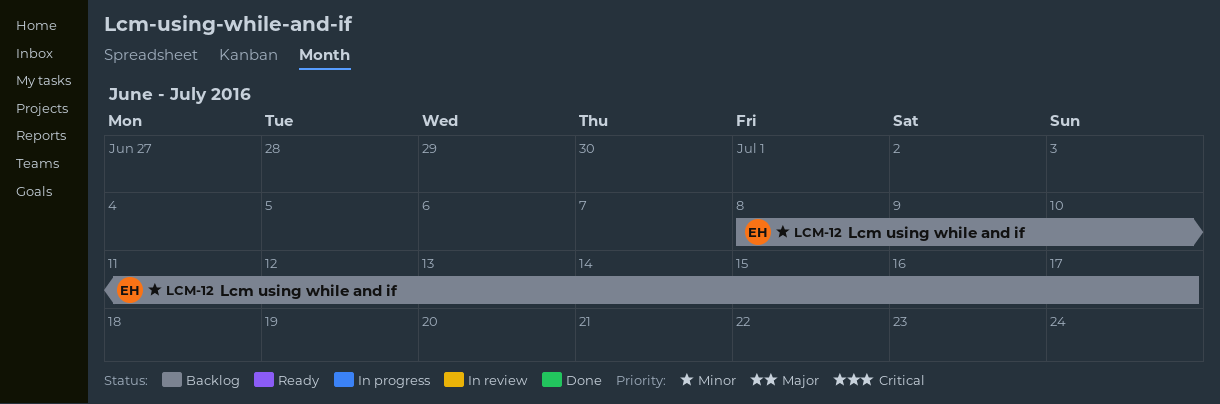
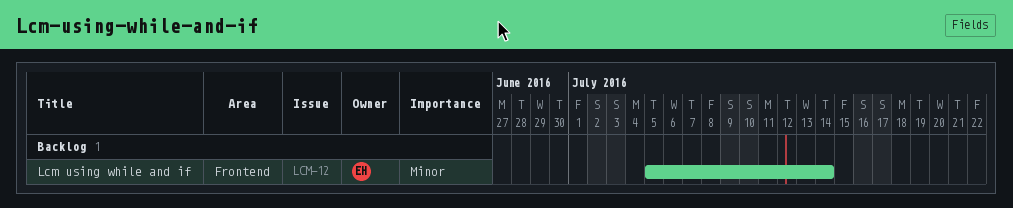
LCM-12, start: Jul 8 -> Jul 5
LCM-12, due: Jul 17 -> Jul 14

